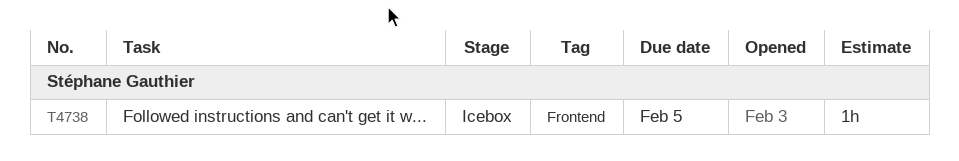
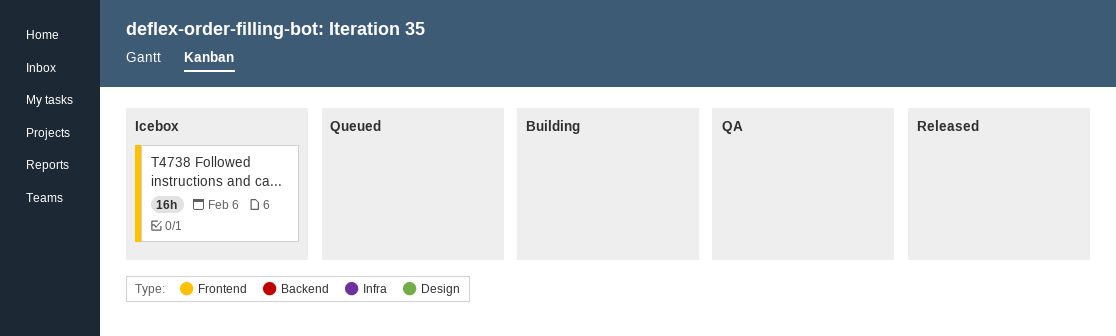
T4738, estimate: 1h -> 16h
T4738, due: Feb 5 -> Feb 6

